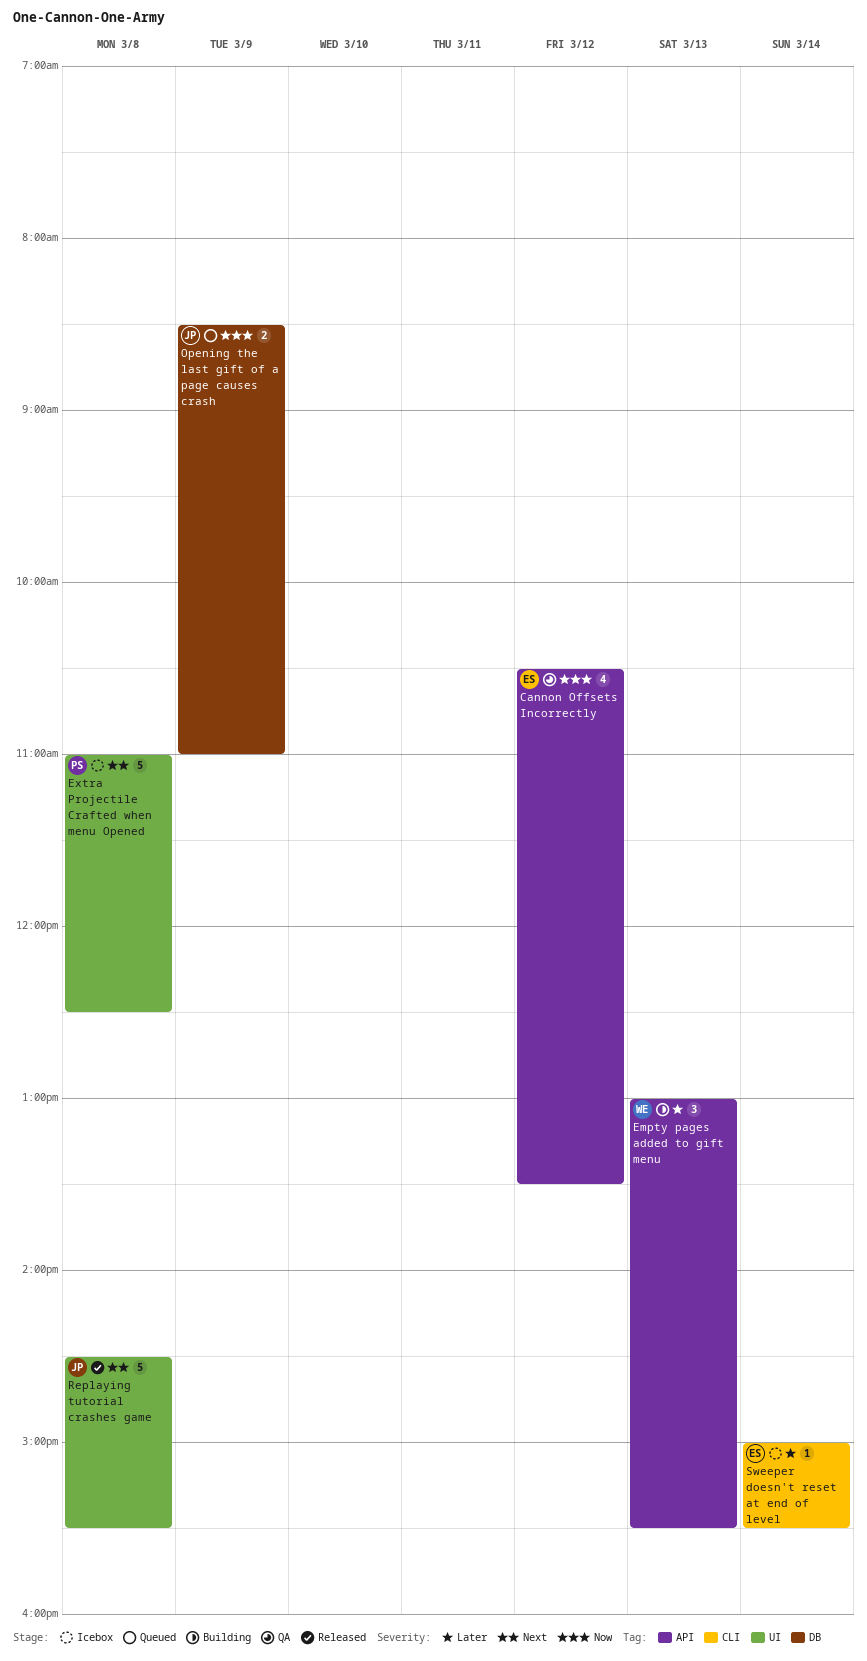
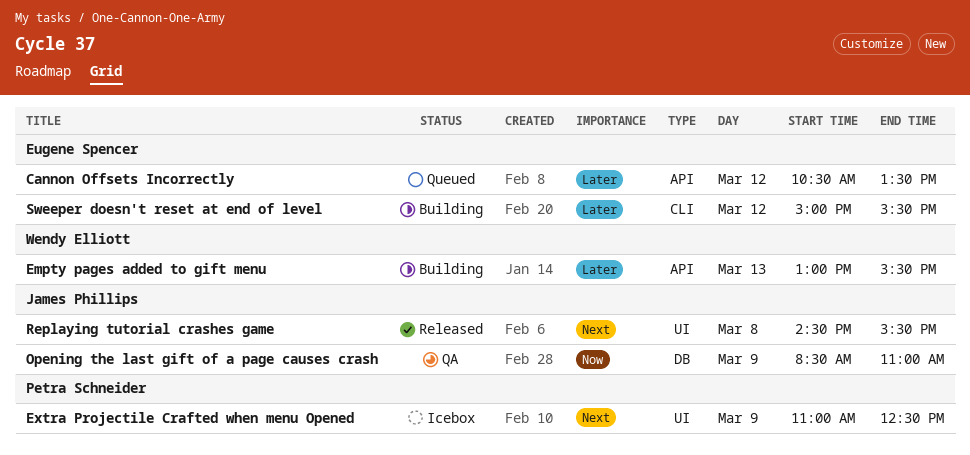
Cannon Offsets Incorrectly, status: QA -> Queued
Cannon Offsets Incorrectly, priority: Now -> Later
Extra Projectile Crafted when menu Opened, day: Mar 8 -> Mar 9
Opening the last gift of a page causes crash, status: Queued -> QA
Sweeper doesn't reset at end of level, status: Icebox -> Building
Sweeper doesn't reset at end of level, day: Mar 14 -> Mar 12

